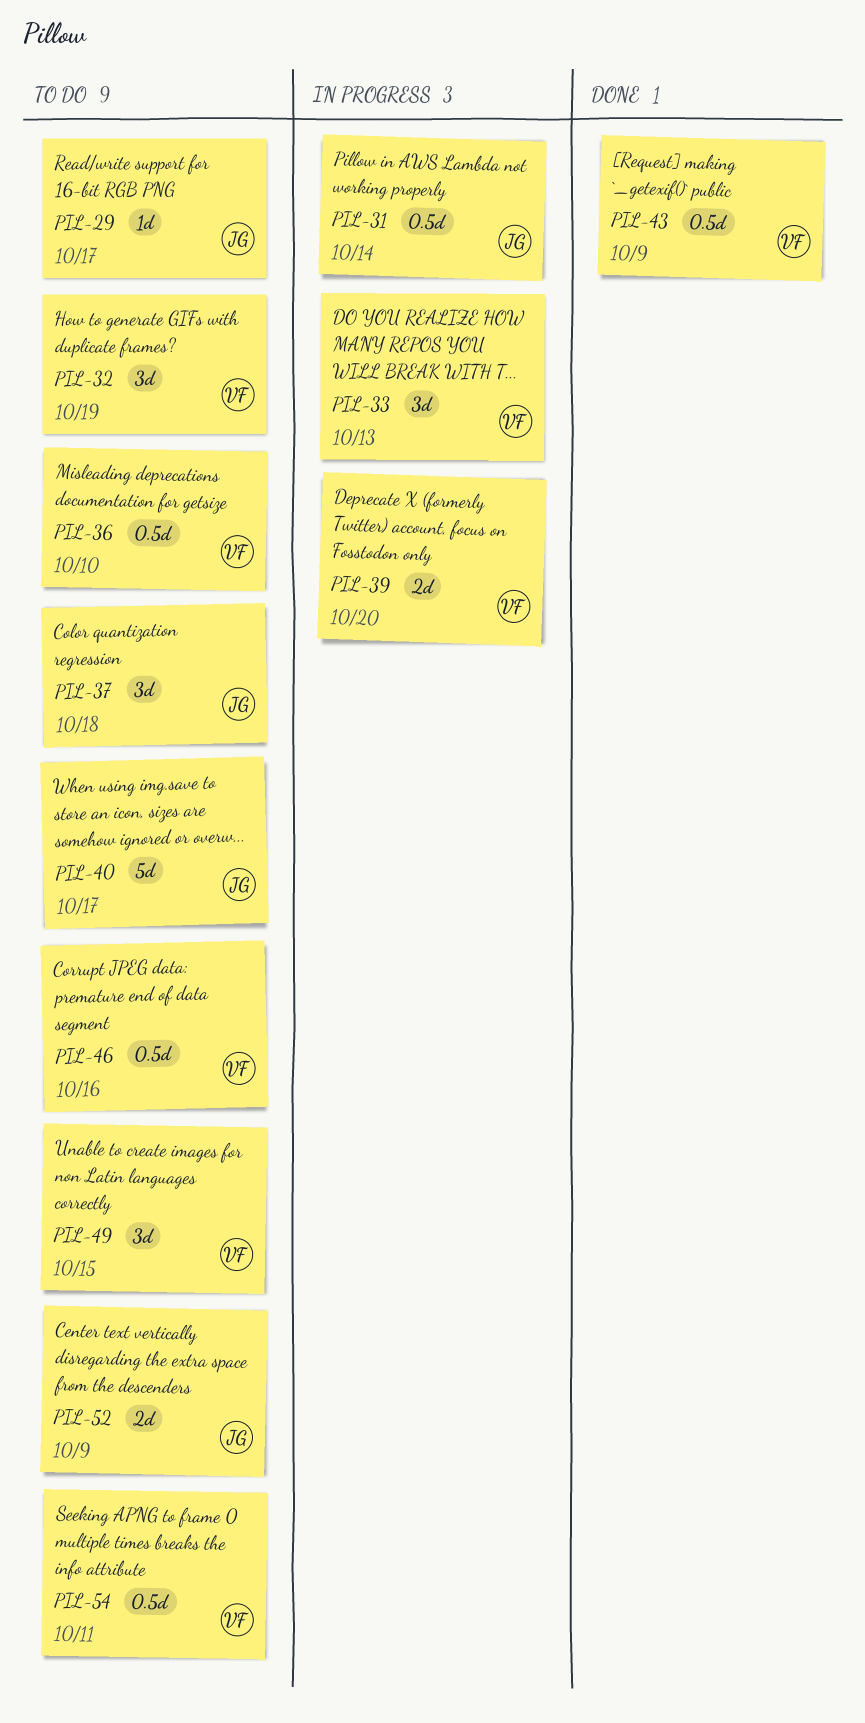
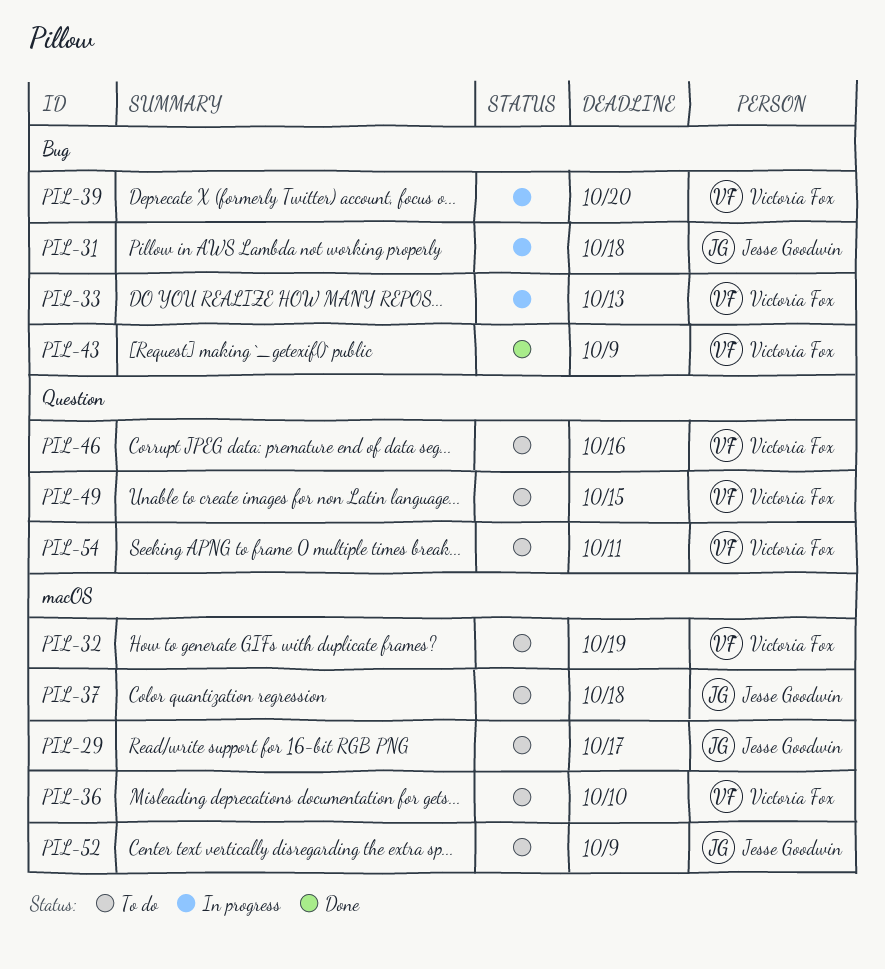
PIL-31, due: Oct 14 -> Oct 18
PIL-40: present -> none

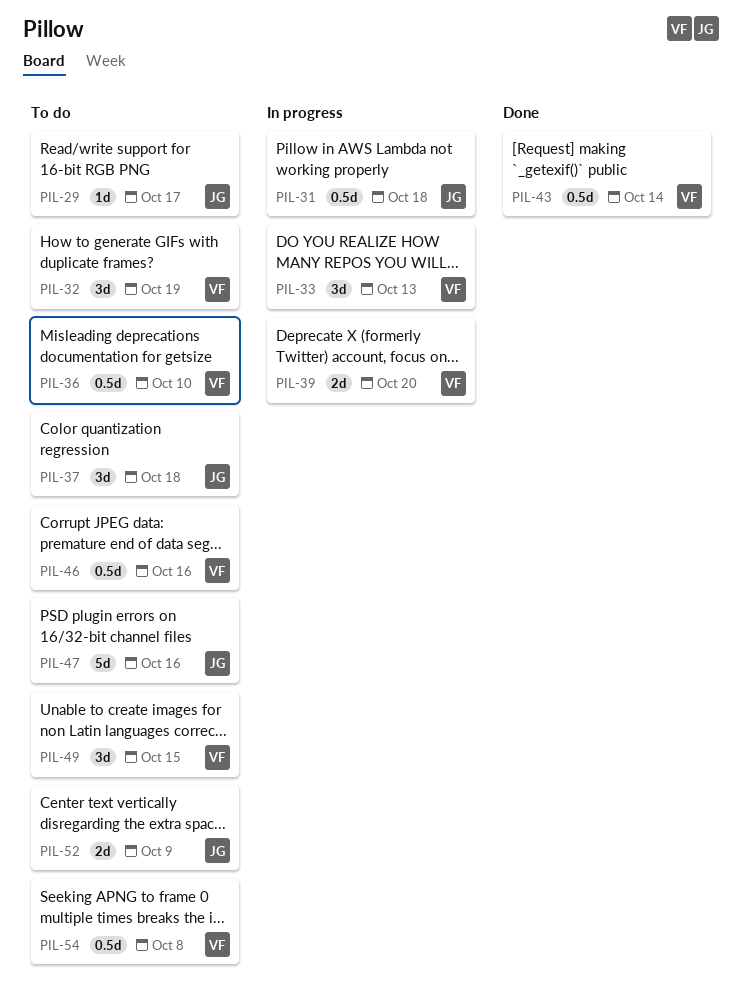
PIL-43, due: Oct 9 -> Oct 14
PIL-47: none -> present
PIL-54, due: Oct 11 -> Oct 8

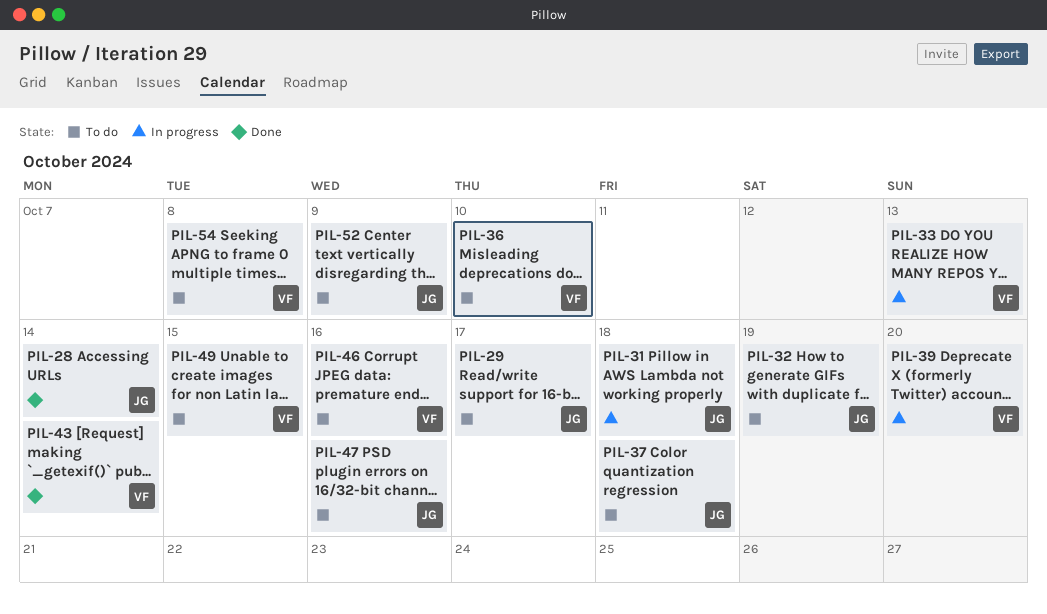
PIL-28: none -> present
PIL-32, owner: VF -> JG

